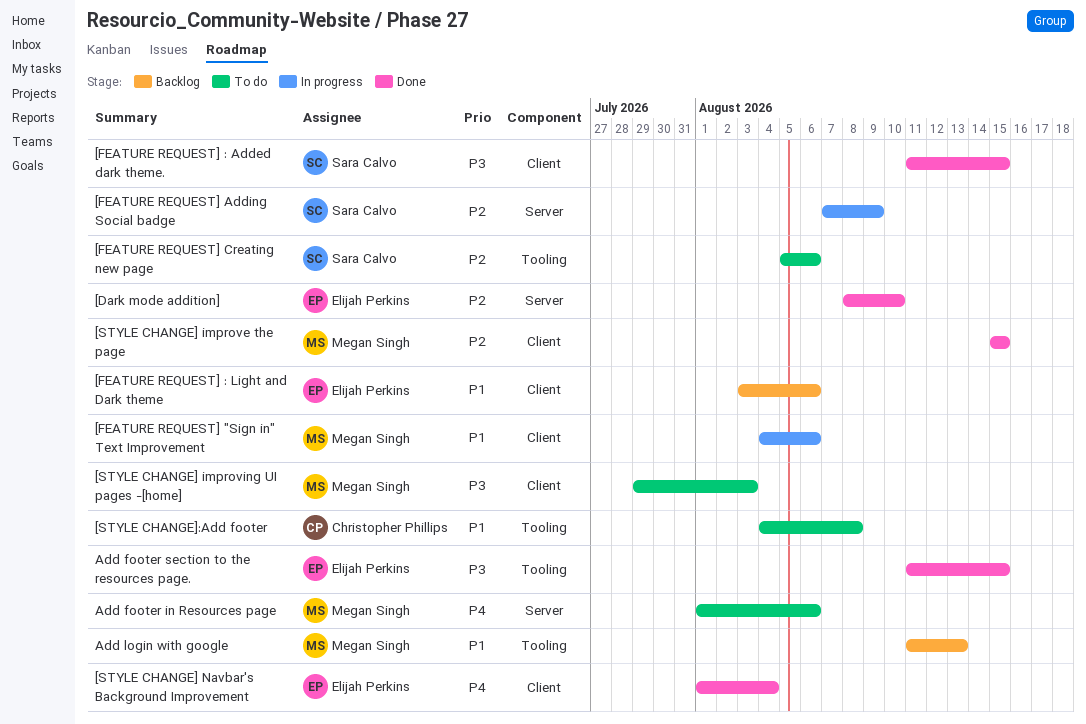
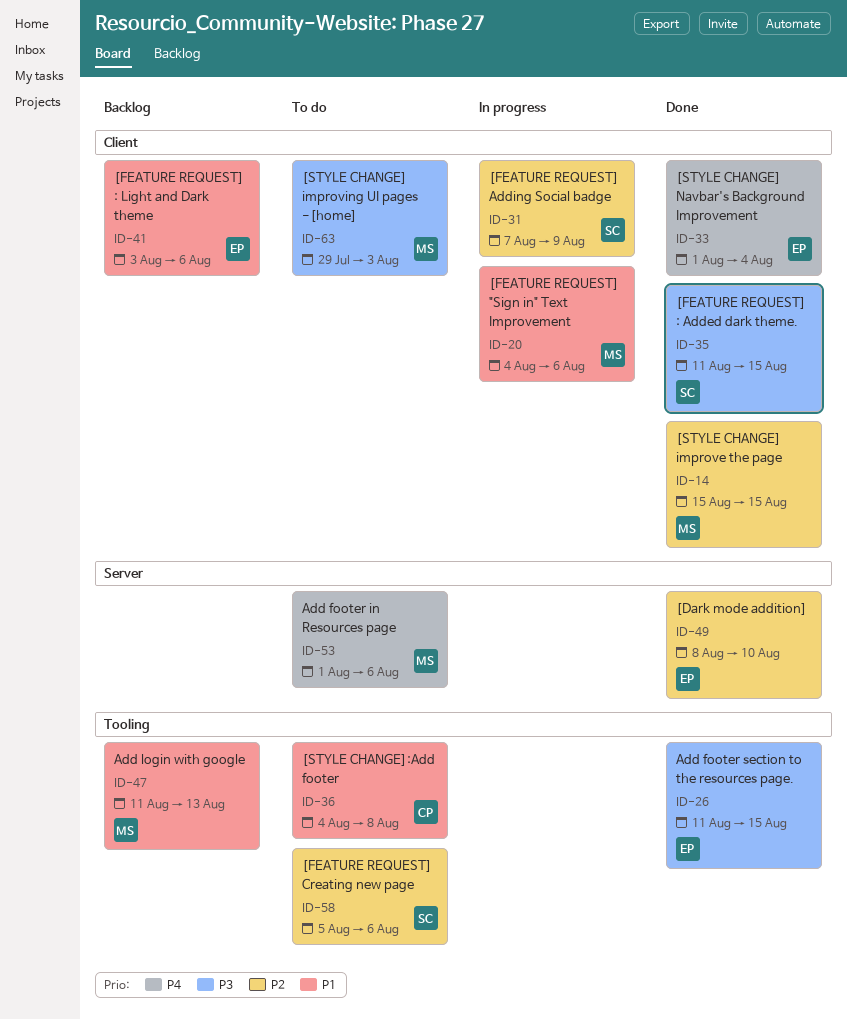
[FEATURE REQUEST] Adding Social badge, label: Server -> Client

